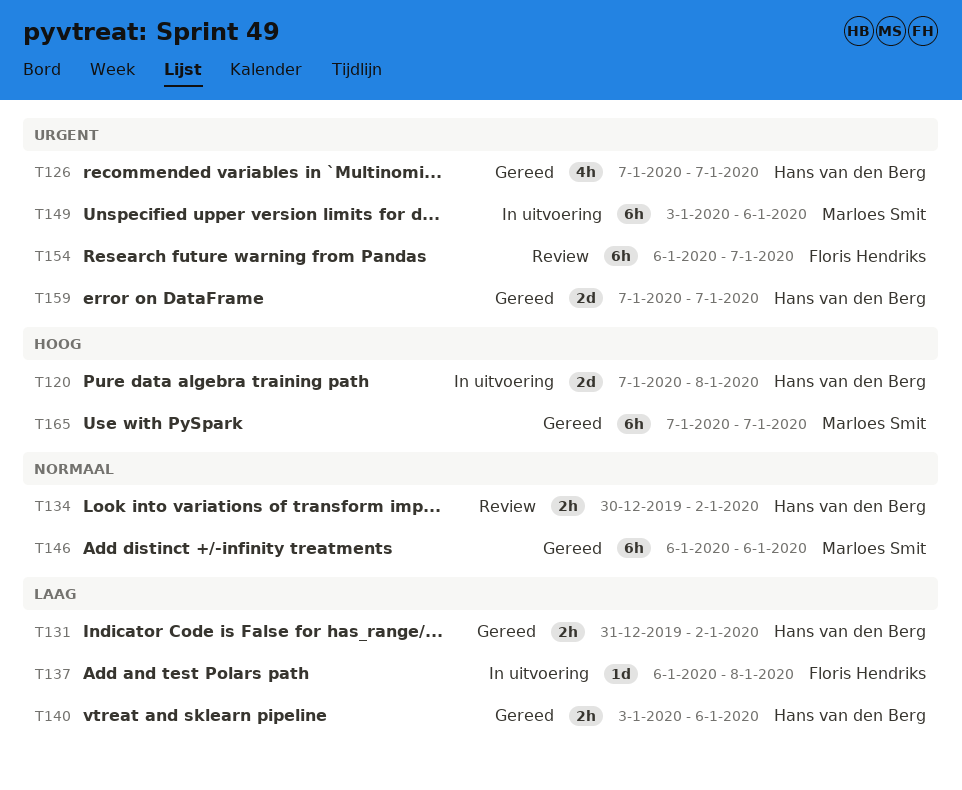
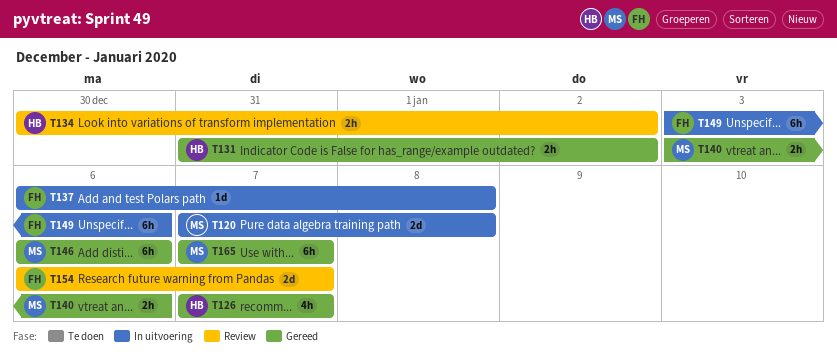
T120, owner: Hans van den Berg -> Marloes Smit
T140, owner: Hans van den Berg -> Marloes Smit
T149, owner: Marloes Smit -> Floris Hendriks
T154, estimate: 6h -> 2d
T159: present -> none

